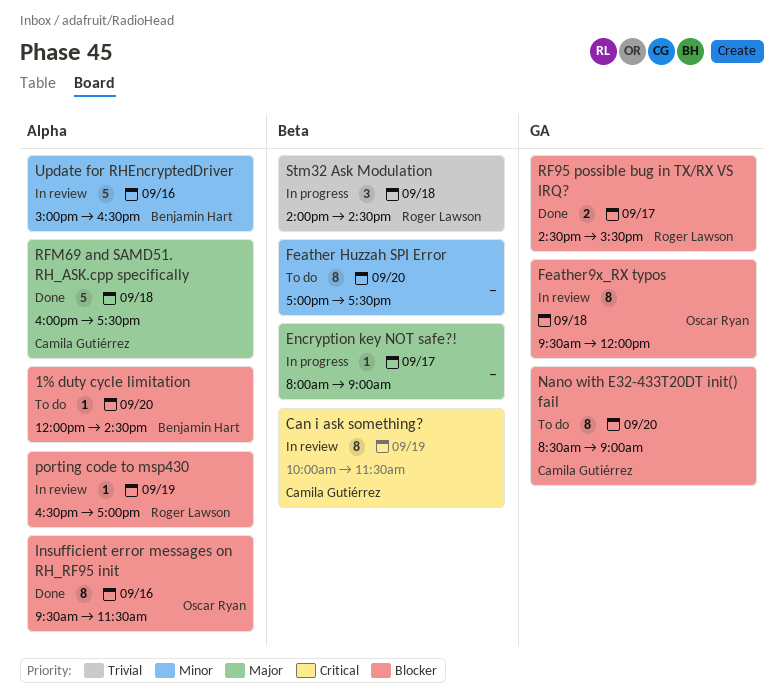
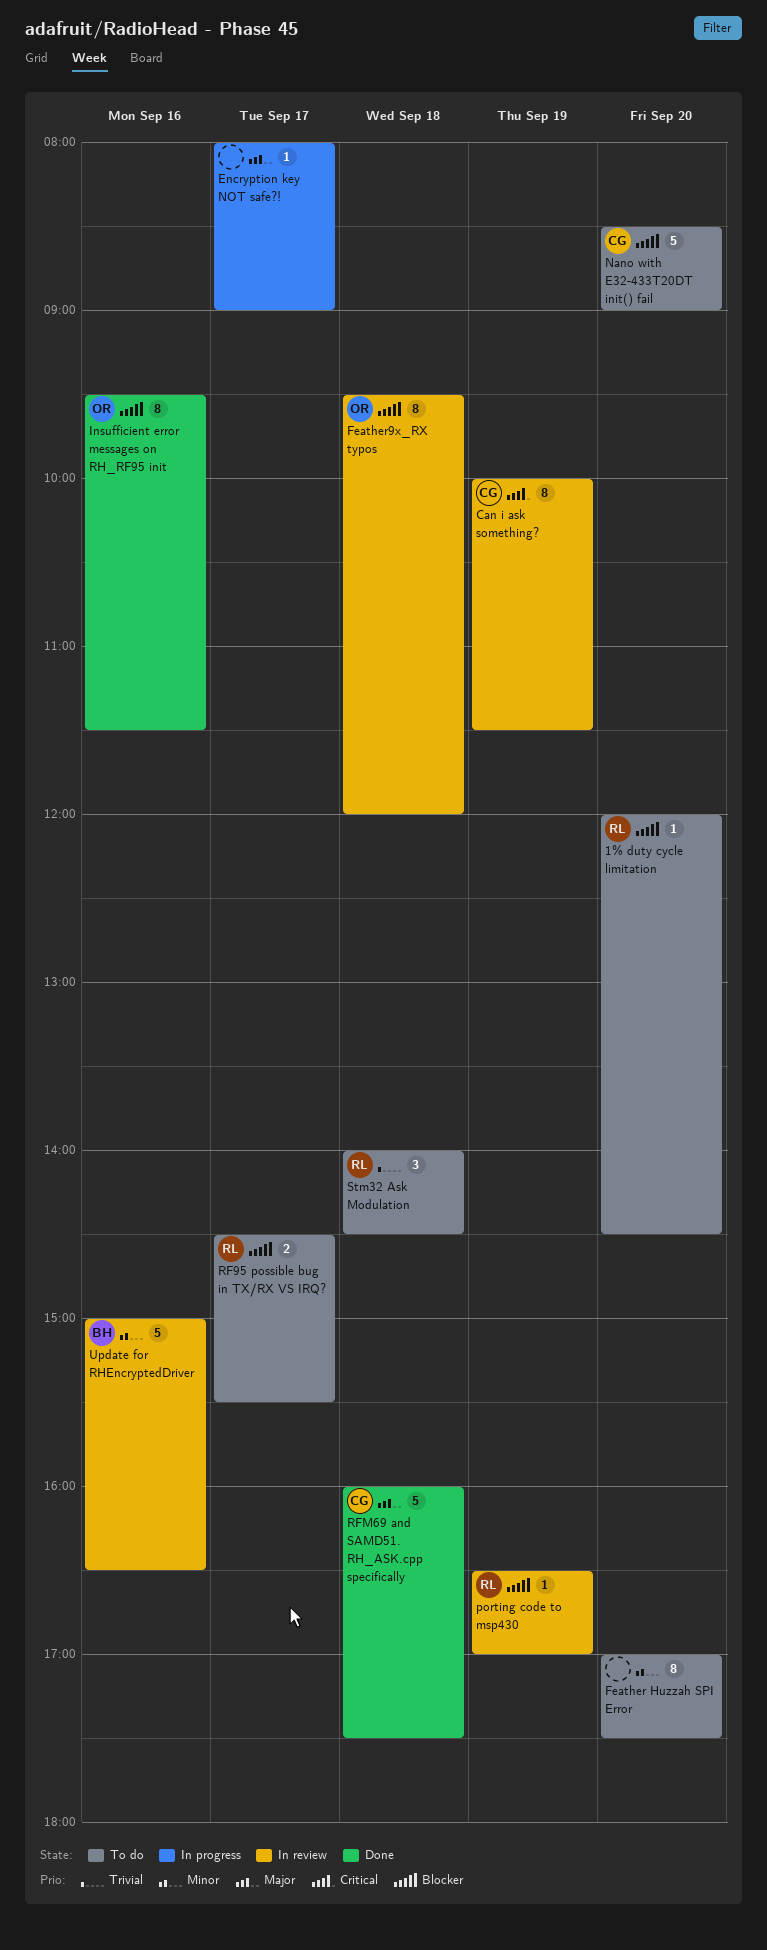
1% duty cycle limitation, owner: Benjamin Hart -> Roger Lawson
Nano with E32-433T20DT init() fail, estimate: 8 -> 5
RF95 possible bug in TX/RX VS IRQ?, status: Done -> To do
Stm32 Ask Modulation, status: In progress -> To do

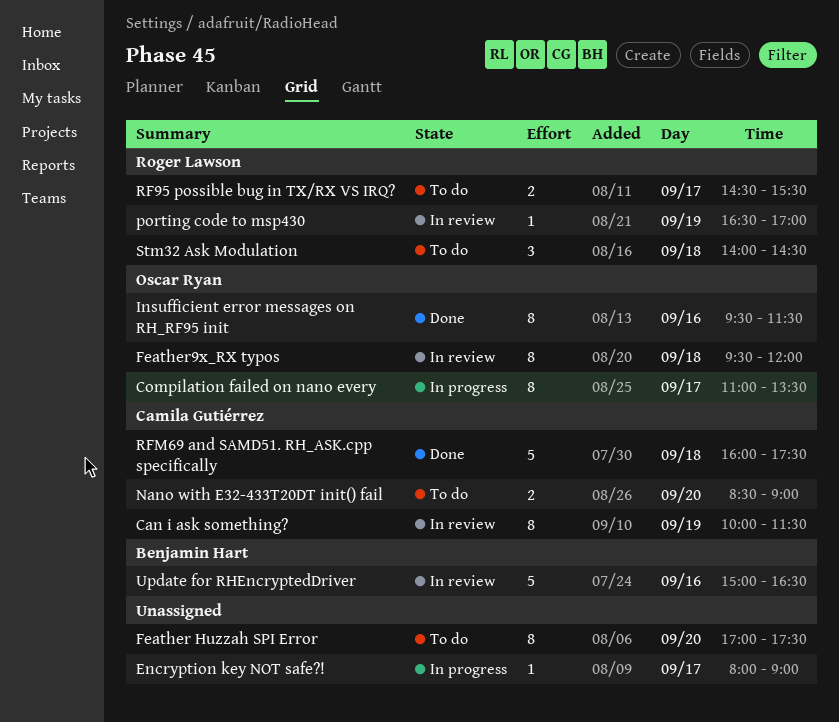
1% duty cycle limitation: present -> none
Compilation failed on nano every: none -> present
Nano with E32-433T20DT init() fail, estimate: 5 -> 2

